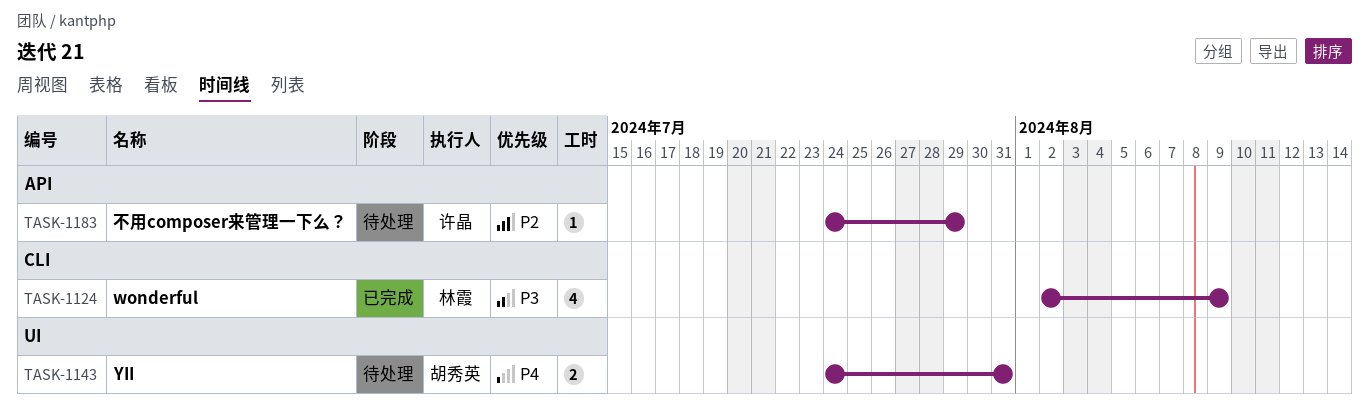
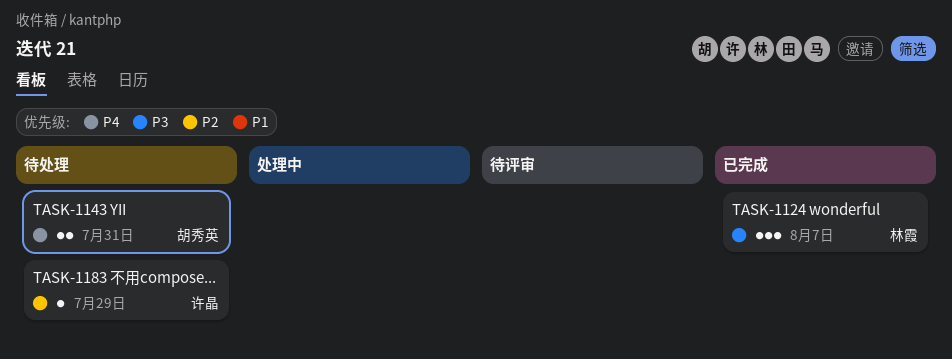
TASK-1124, estimate: 4 -> 3
TASK-1124, due: Aug 9 -> Aug 7

